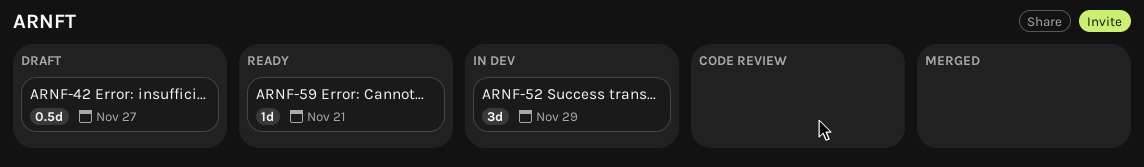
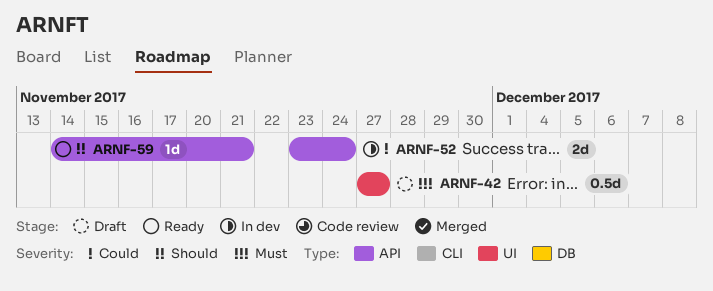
ARNF-52, estimate: 3d -> 2d
ARNF-52, due: Nov 29 -> Nov 24

